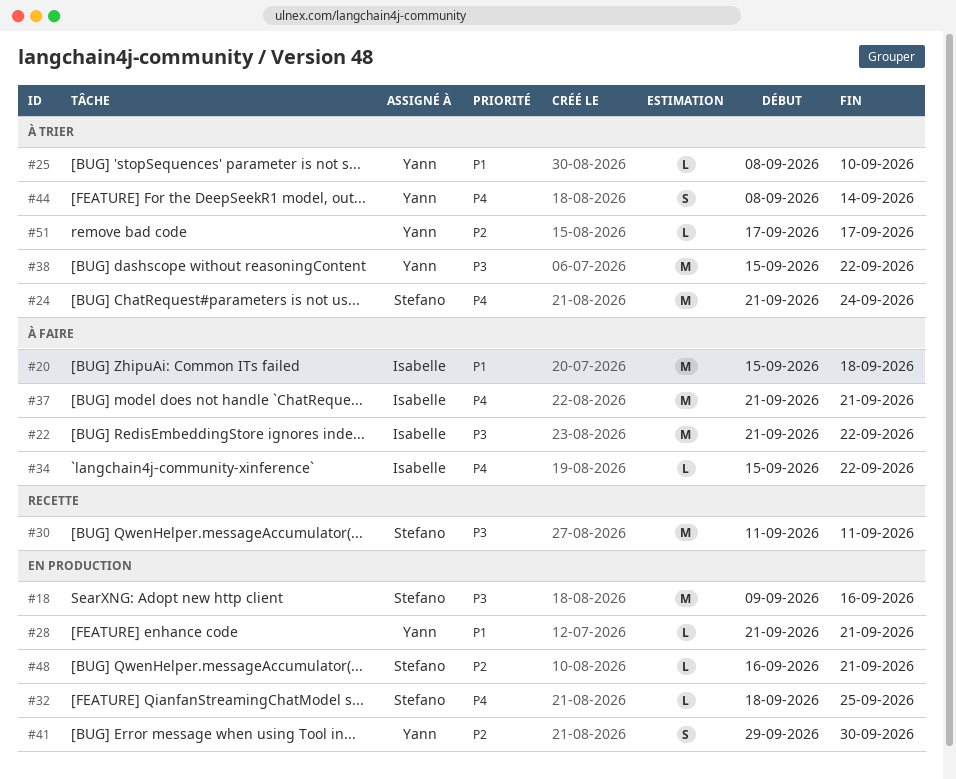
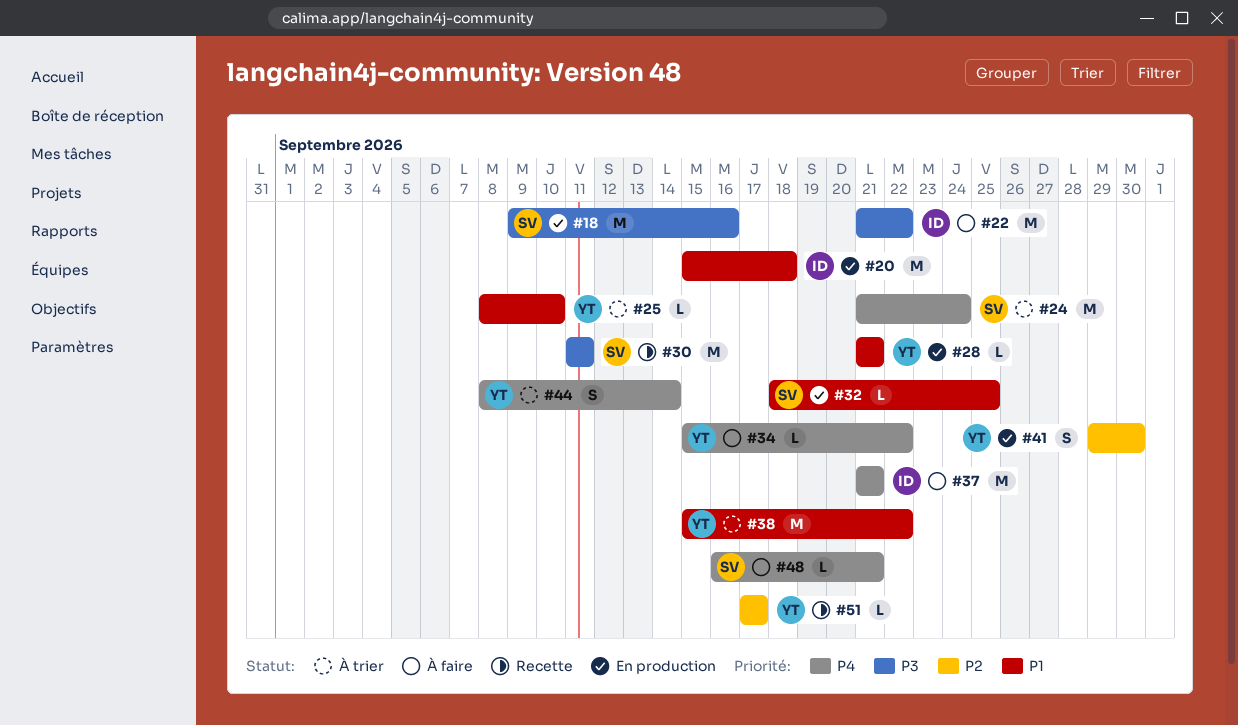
#20, status: À faire -> En production
#32, priority: P4 -> P1
#34, owner: Isabelle -> Yann
#38, priority: P3 -> P1
#48, status: En production -> À faire
#48, priority: P2 -> P4
#51, status: À trier -> Recette

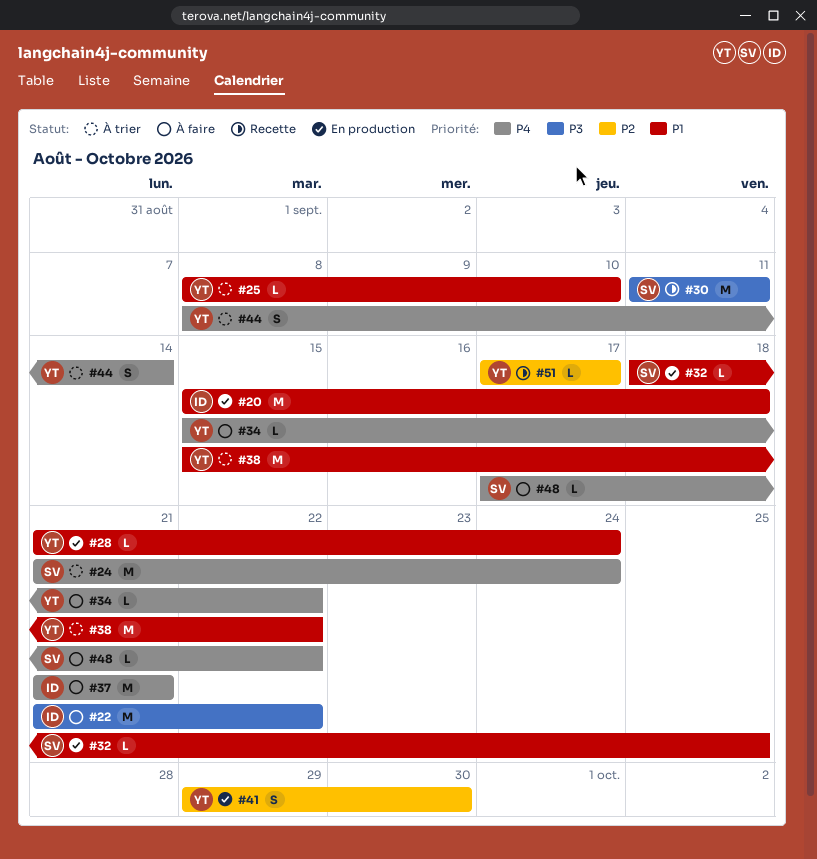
#18: present -> none
#28, due: Sep 21 -> Sep 24
#48, start: Sep 16 -> Sep 17
#48, due: Sep 21 -> Sep 22

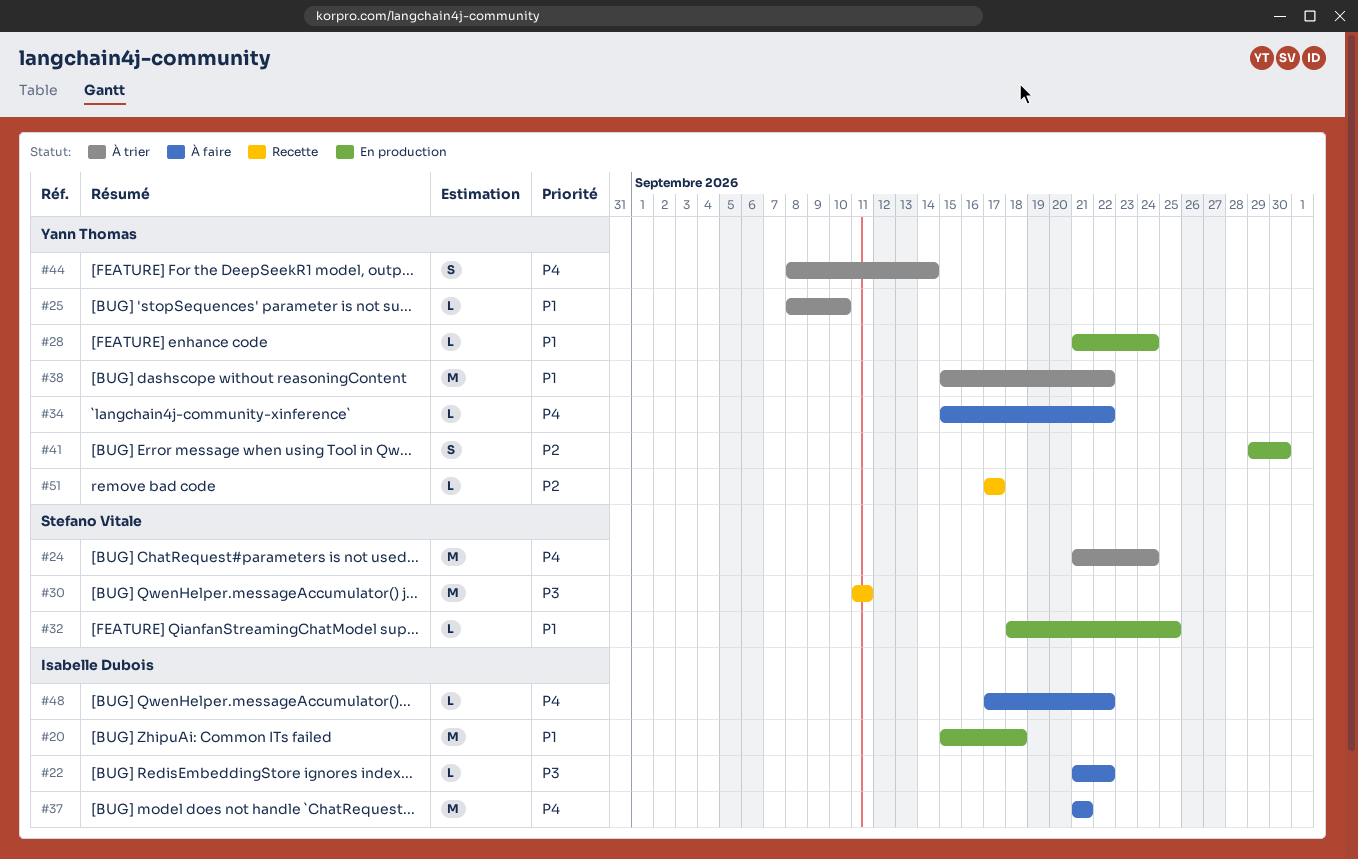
#22, estimate: M -> L
#48, owner: Stefano Vitale -> Isabelle Dubois

